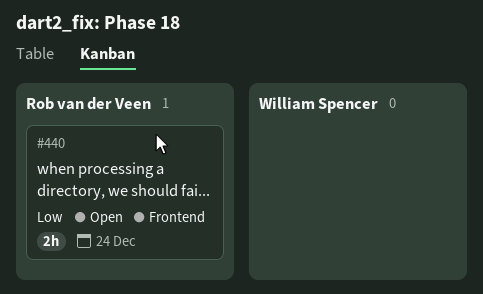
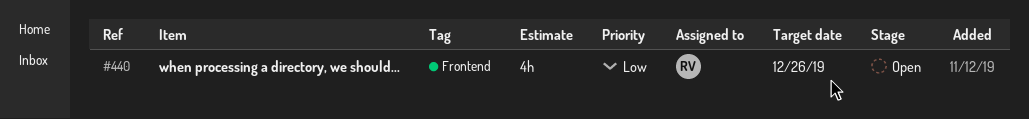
#440, estimate: 2h -> 4h
#440, due: Dec 24 -> Dec 26

